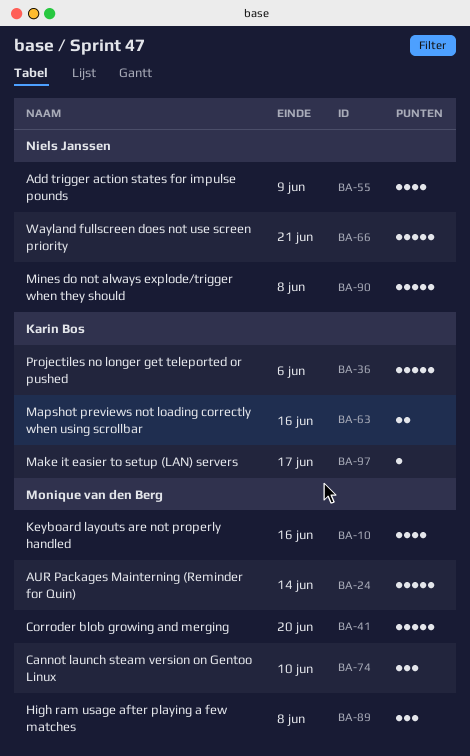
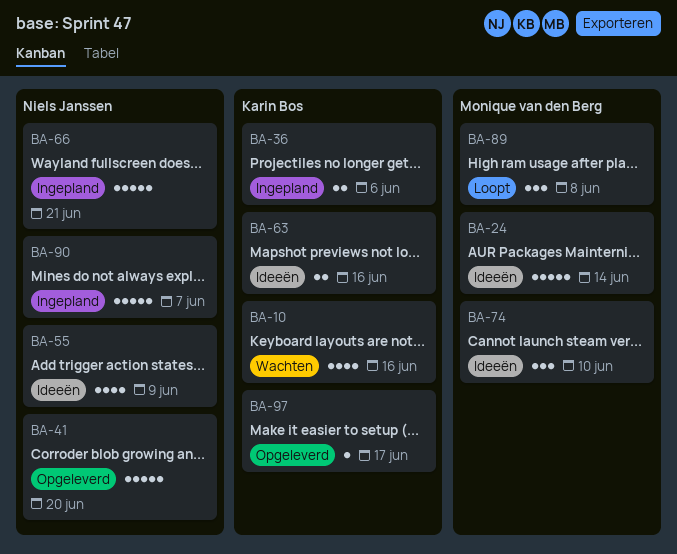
BA-10, owner: Monique van den Berg -> Karin Bos
BA-36, estimate: 5 -> 2
BA-41, owner: Monique van den Berg -> Niels Janssen
BA-90, due: Jun 8 -> Jun 7

